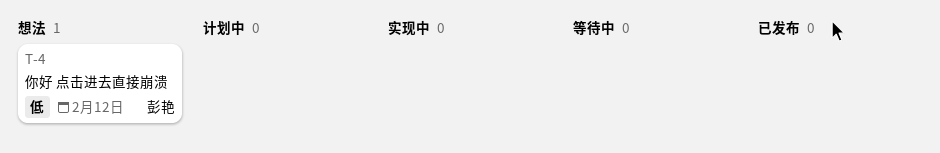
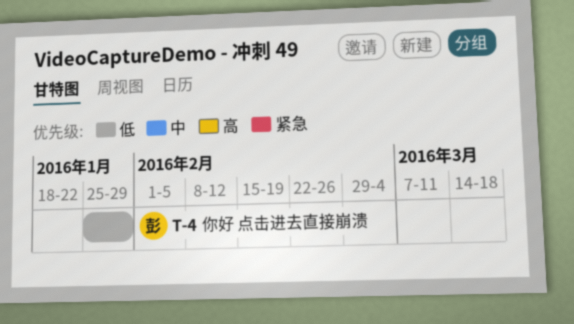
T-4, due: Feb 12 -> Jan 29

